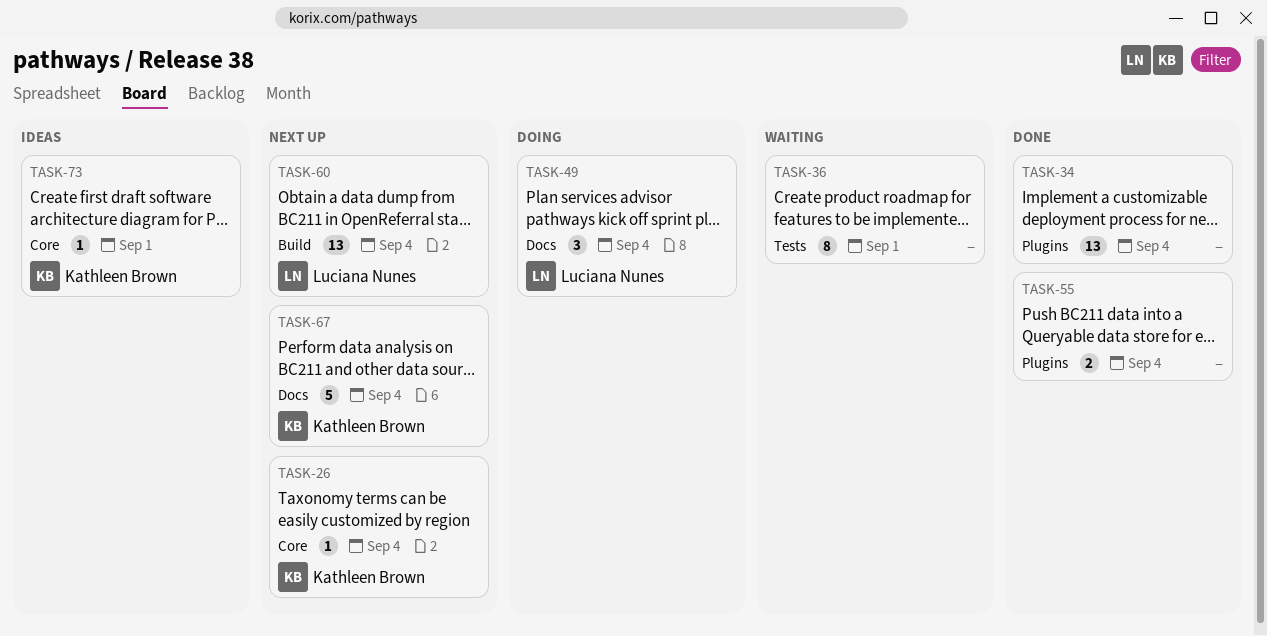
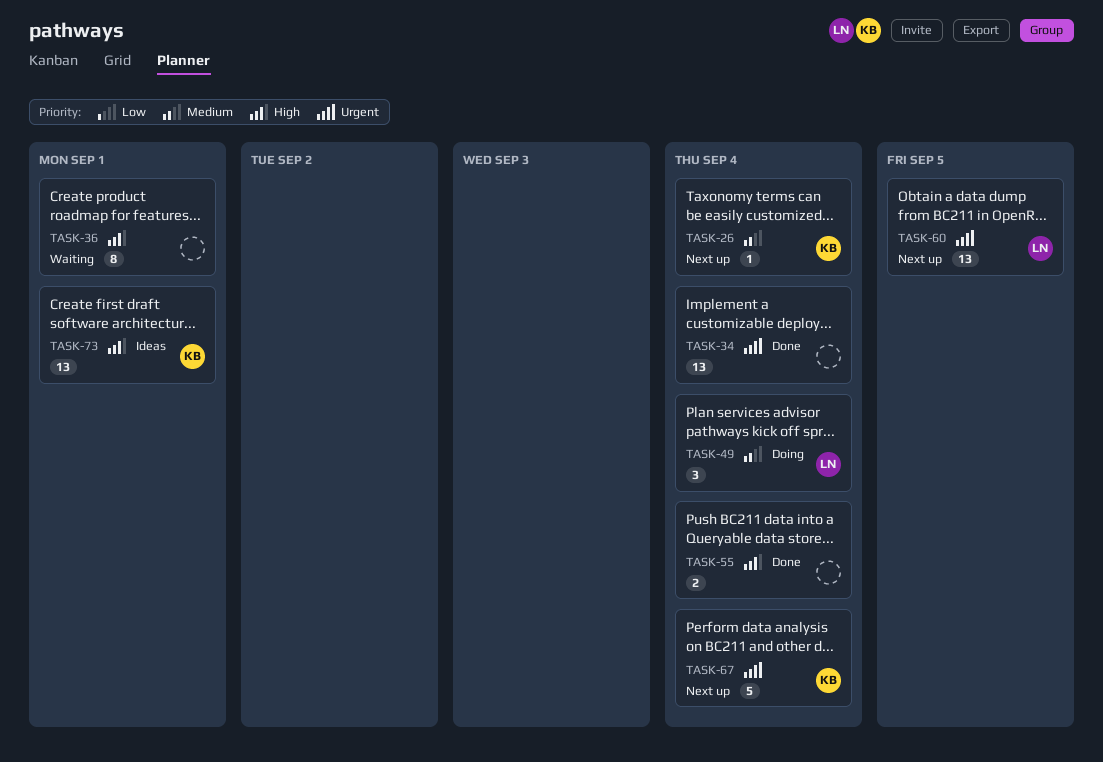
TASK-60, due: Sep 4 -> Sep 5
TASK-73, estimate: 1 -> 13

